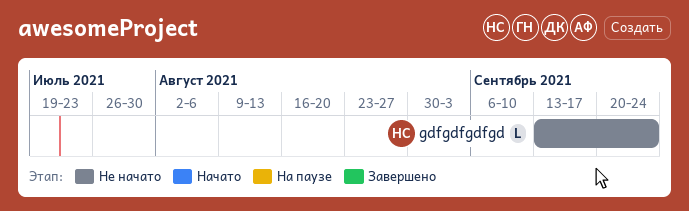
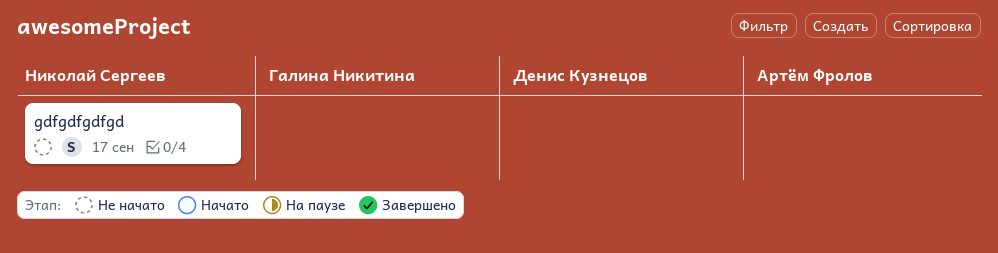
gdfgdfgdfgd, estimate: L -> S
gdfgdfgdfgd, due: Sep 24 -> Sep 17

